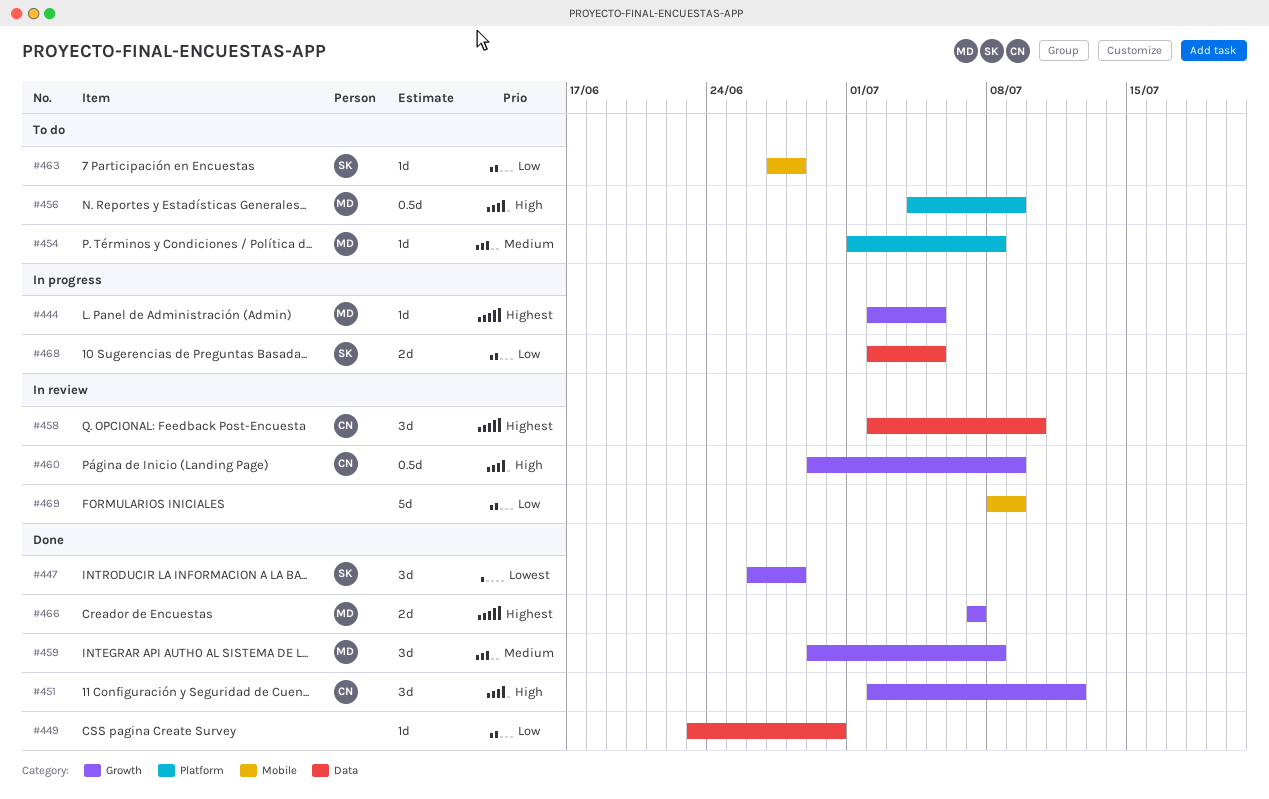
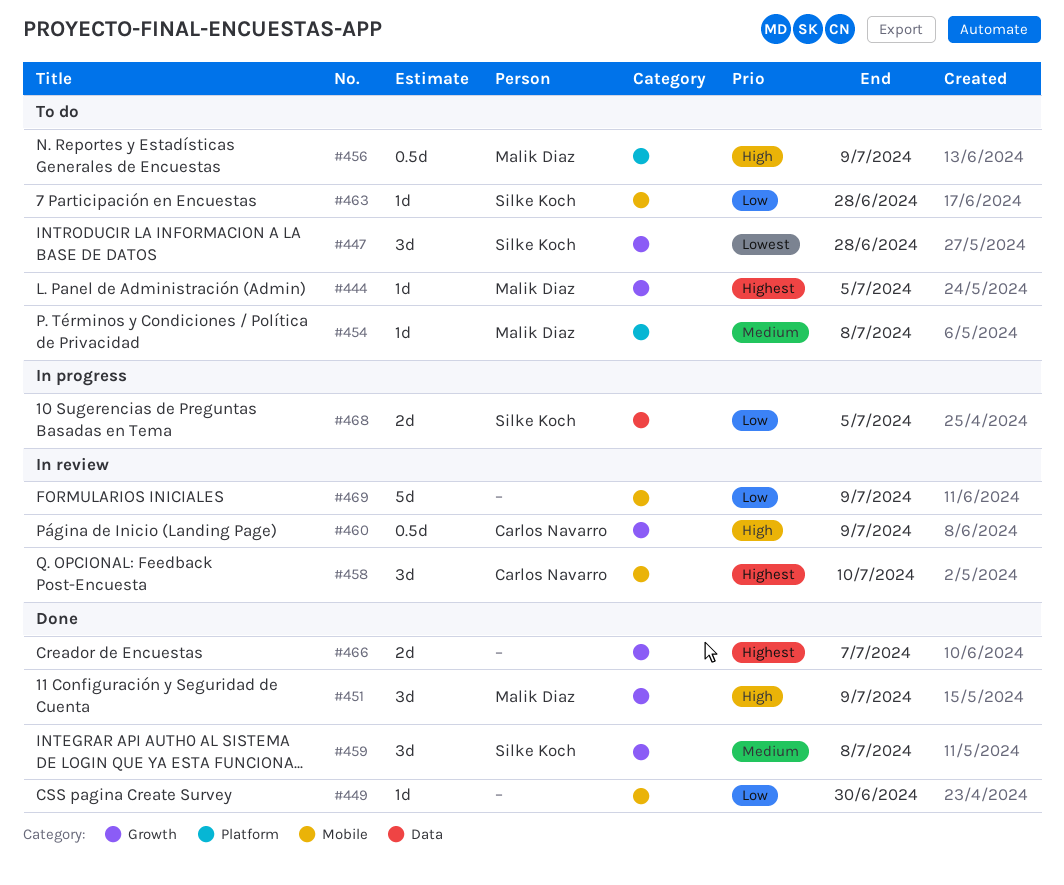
#444, status: In progress -> To do
#447, status: Done -> To do
#449, label: Data -> Mobile
#451, owner: Carlos Navarro -> Malik Diaz
#451, due: Jul 12 -> Jul 9
#458, label: Data -> Mobile
#459, owner: Malik Diaz -> Silke Koch
#466, owner: Malik Diaz -> none

